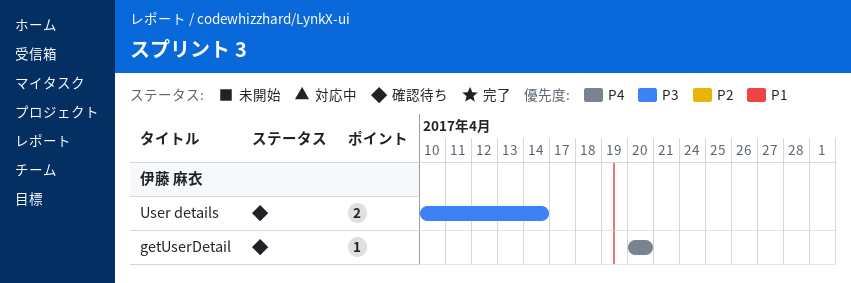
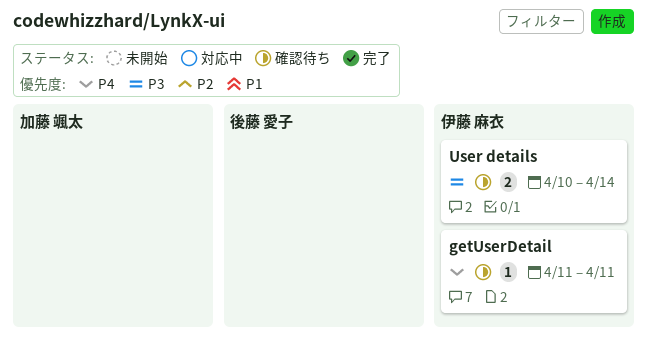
getUserDetail, start: Apr 20 -> Apr 11
getUserDetail, due: Apr 20 -> Apr 11

